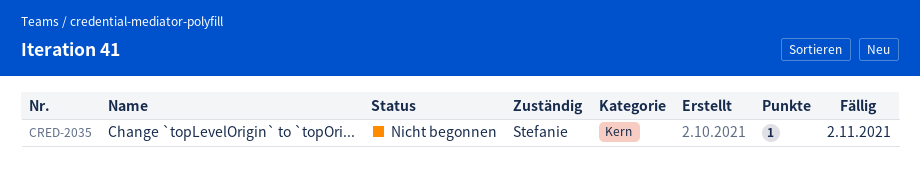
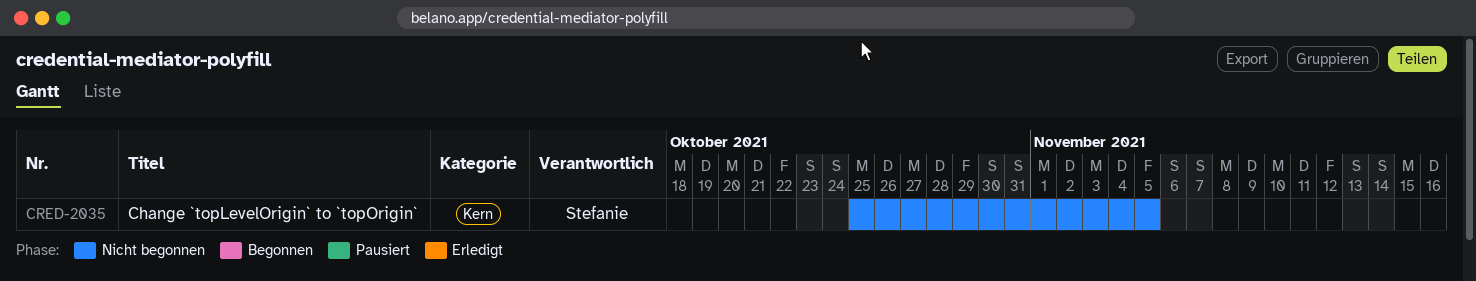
CRED-2035, due: Nov 2 -> Nov 5

